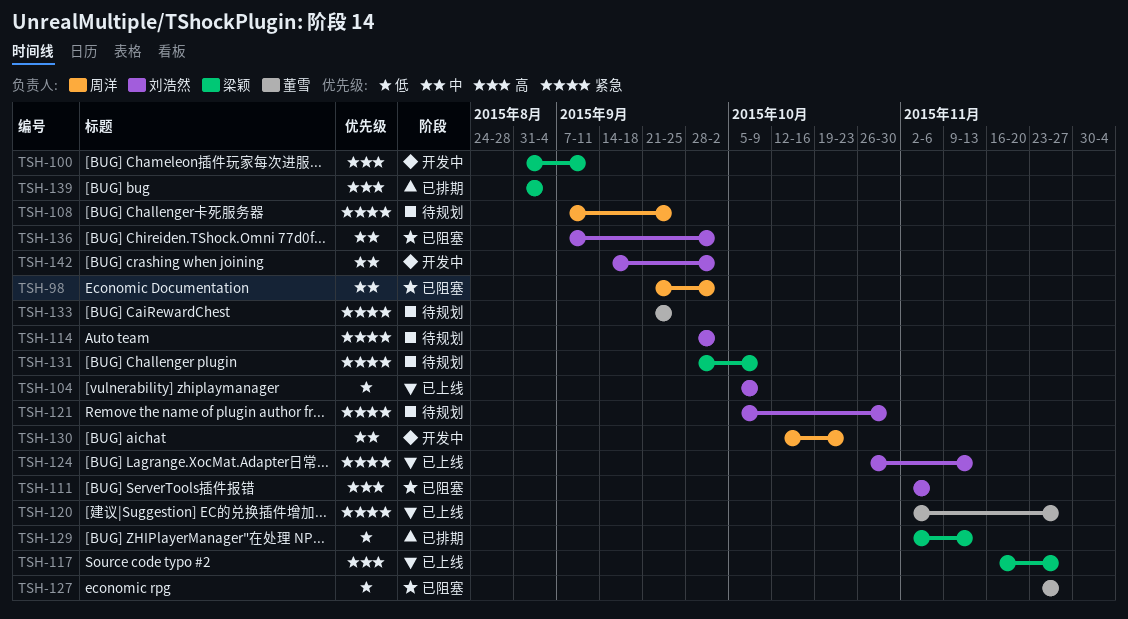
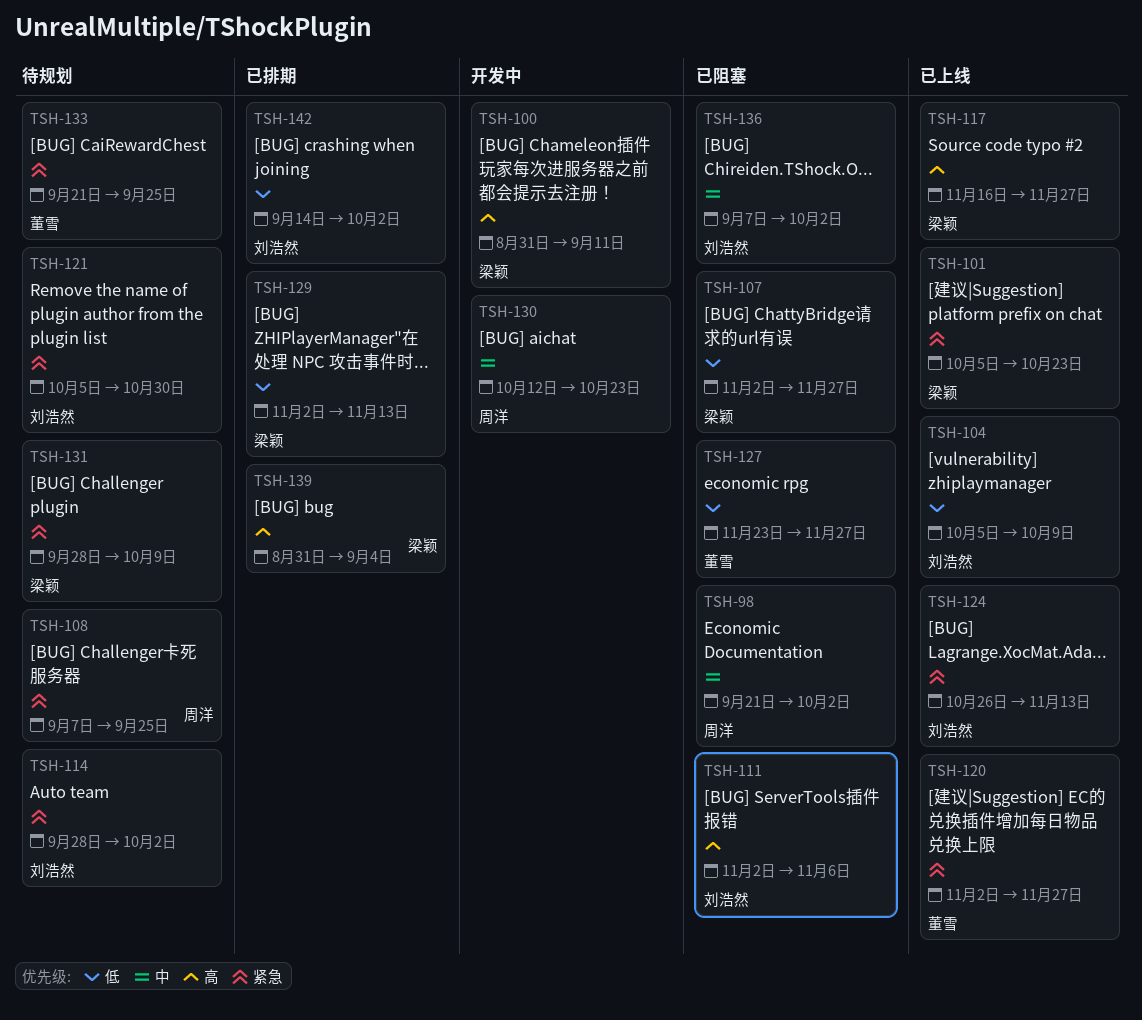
TSH-101: none -> present
TSH-107: none -> present
TSH-142, status: 开发中 -> 已排期
TSH-142, priority: 中 -> 低

